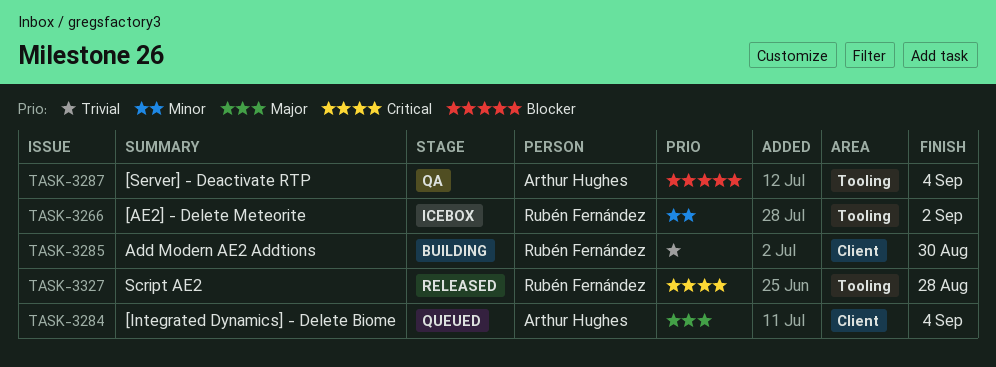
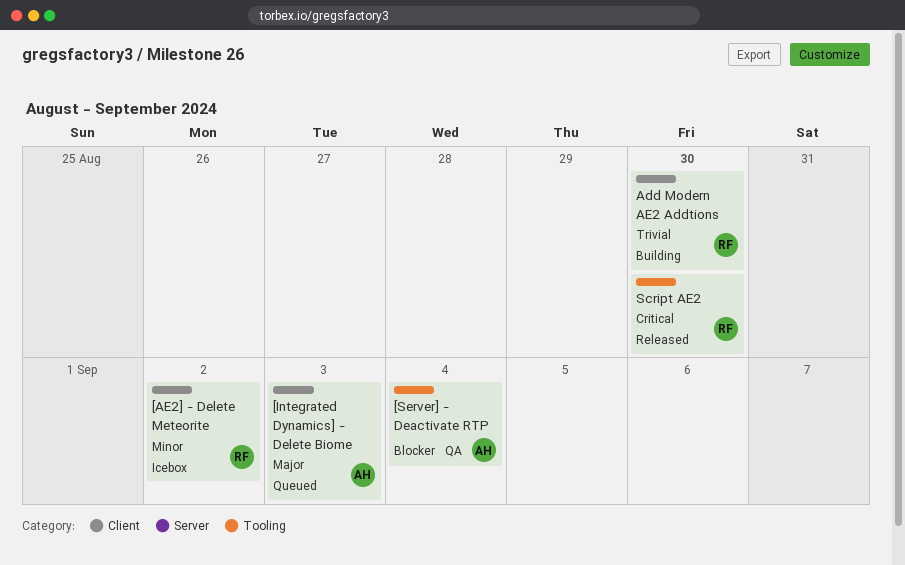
[AE2] - Delete Meteorite, label: Tooling -> Client
[Integrated Dynamics] - Delete Biome, due: Sep 4 -> Sep 3
Script AE2, due: Aug 28 -> Aug 30

